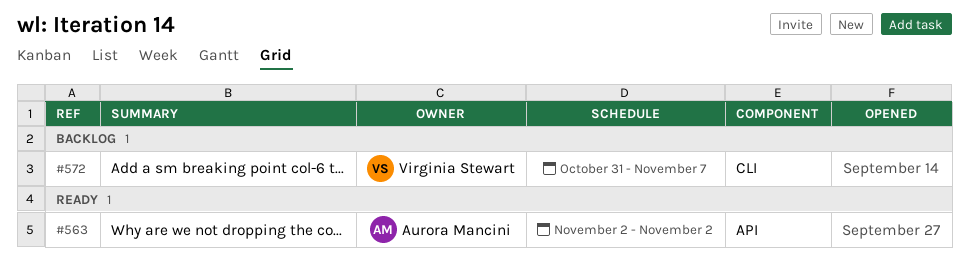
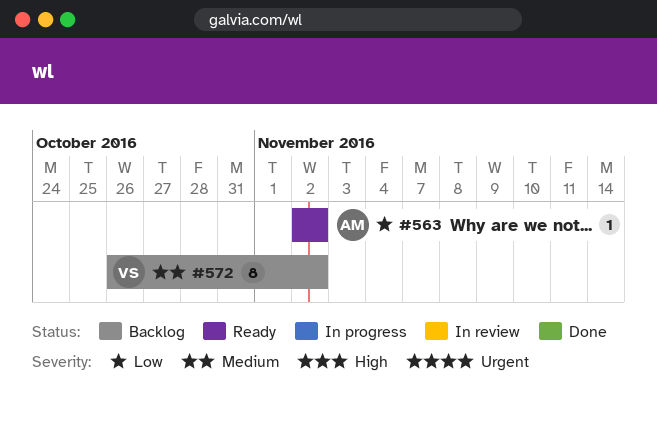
#572, start: Oct 31 -> Oct 26
#572, due: Nov 7 -> Nov 2

